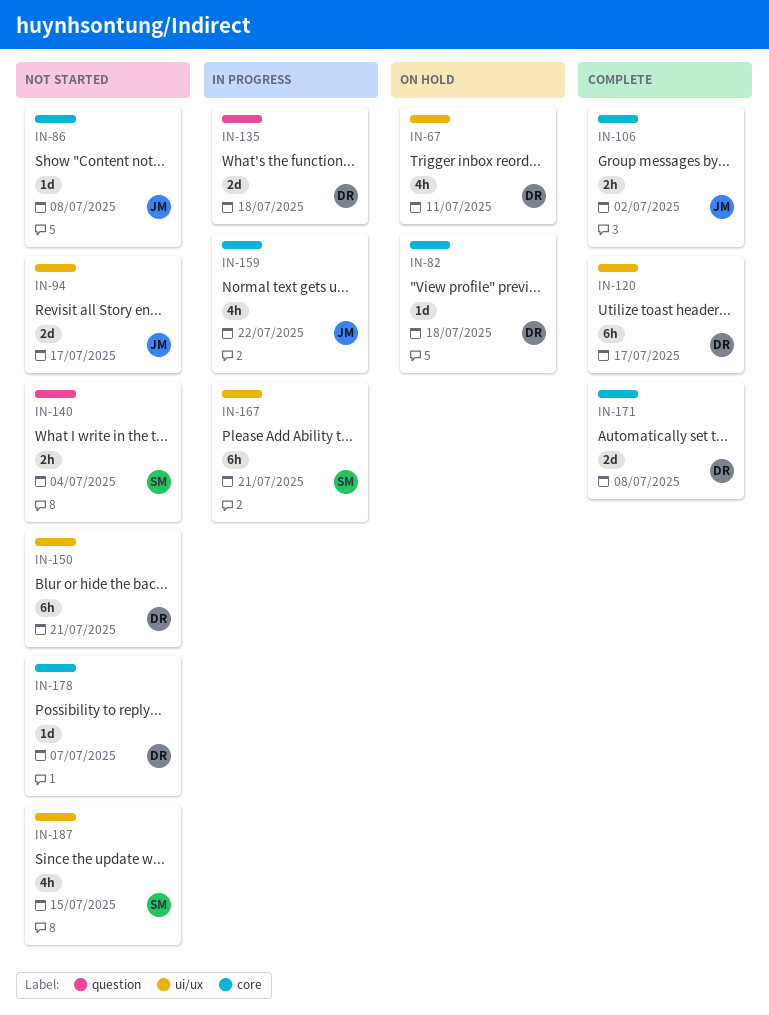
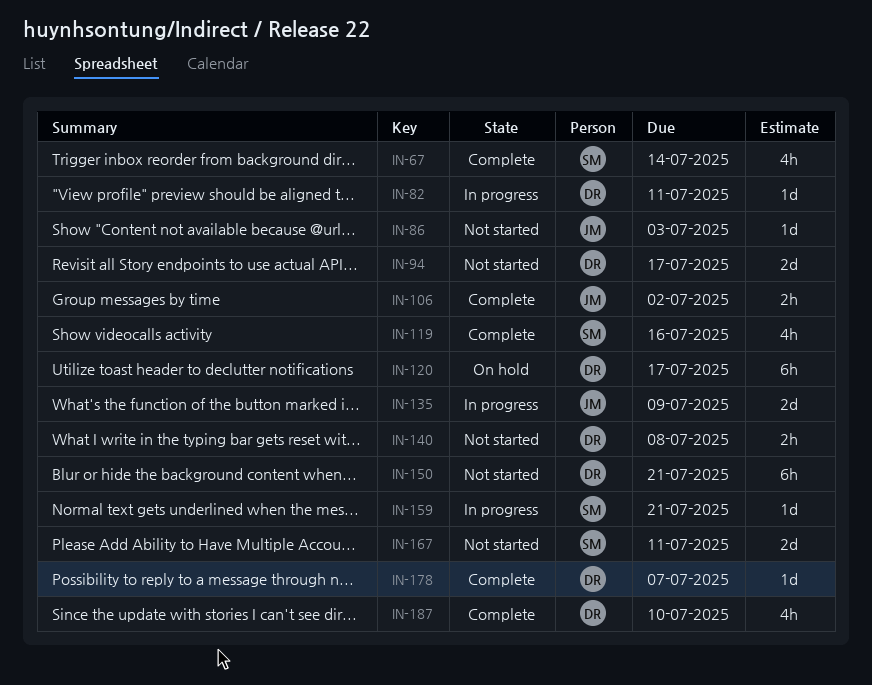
IN-67, status: On hold -> Complete
IN-67, owner: DR -> SM
IN-67, due: Jul 11 -> Jul 14
IN-82, status: On hold -> In progress
IN-82, due: Jul 18 -> Jul 11
IN-86, due: Jul 8 -> Jul 3
IN-94, owner: JM -> DR
IN-119: none -> present
IN-120, status: Complete -> On hold
IN-135, owner: DR -> JM
IN-135, due: Jul 18 -> Jul 9
IN-140, owner: SM -> DR
IN-140, due: Jul 4 -> Jul 8
IN-159, owner: JM -> SM
IN-159, estimate: 4h -> 1d
IN-159, due: Jul 22 -> Jul 21
IN-167, status: In progress -> Not started
IN-167, estimate: 6h -> 2d
IN-167, due: Jul 21 -> Jul 11
IN-171: present -> none
IN-178, status: Not started -> Complete
IN-187, status: Not started -> Complete
IN-187, owner: SM -> DR
IN-187, due: Jul 15 -> Jul 10

